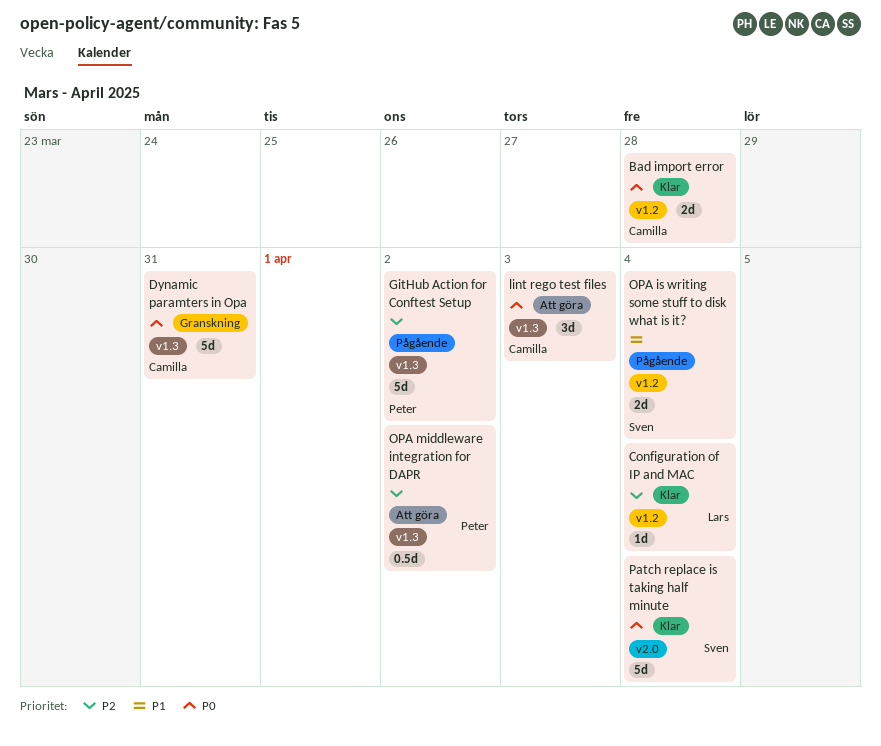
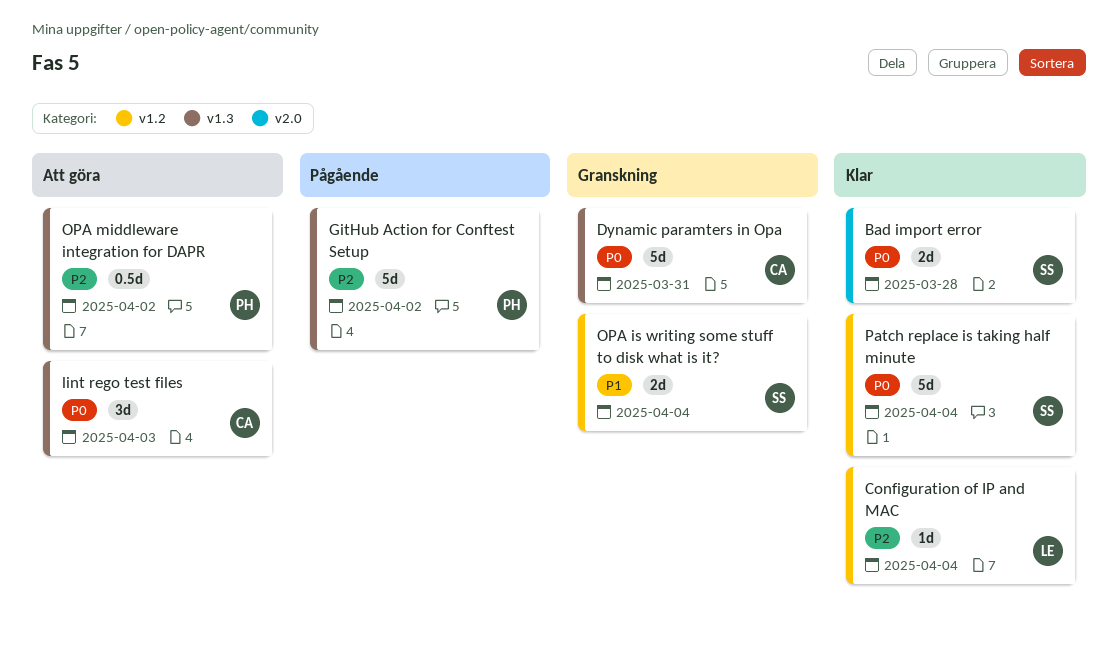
Bad import error, owner: Camilla -> Sven
Bad import error, label: v1.2 -> v2.0
OPA is writing some stuff to disk what is it?, status: Pågående -> Granskning
Patch replace is taking half minute, label: v2.0 -> v1.2

